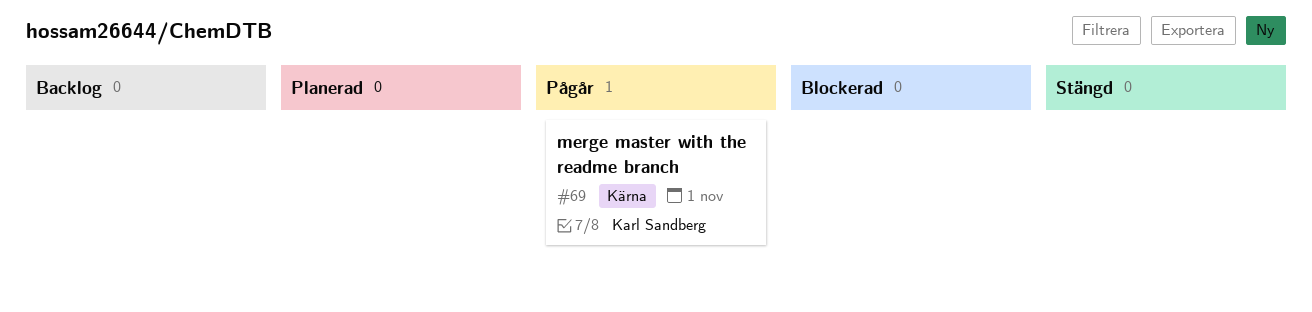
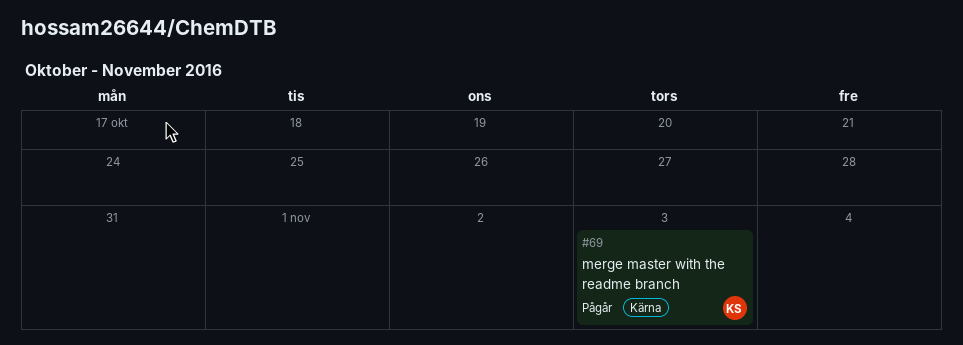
#69, due: Nov 1 -> Nov 3

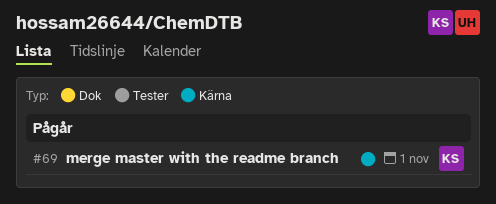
#69, due: Nov 3 -> Nov 1

